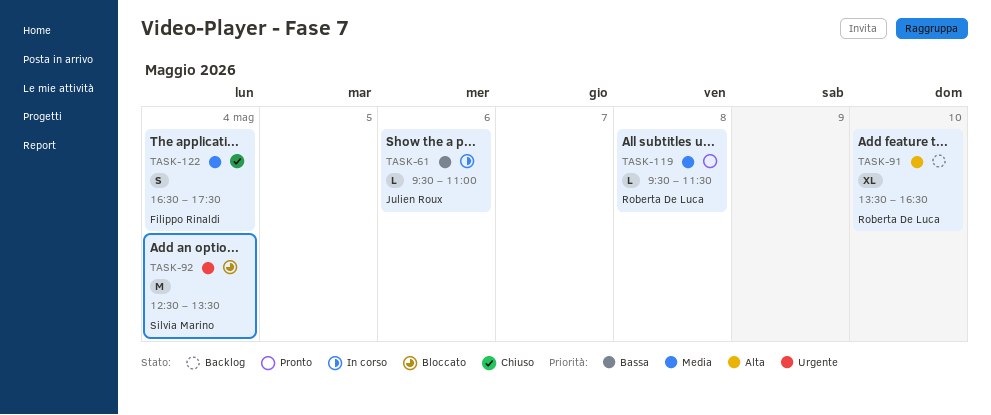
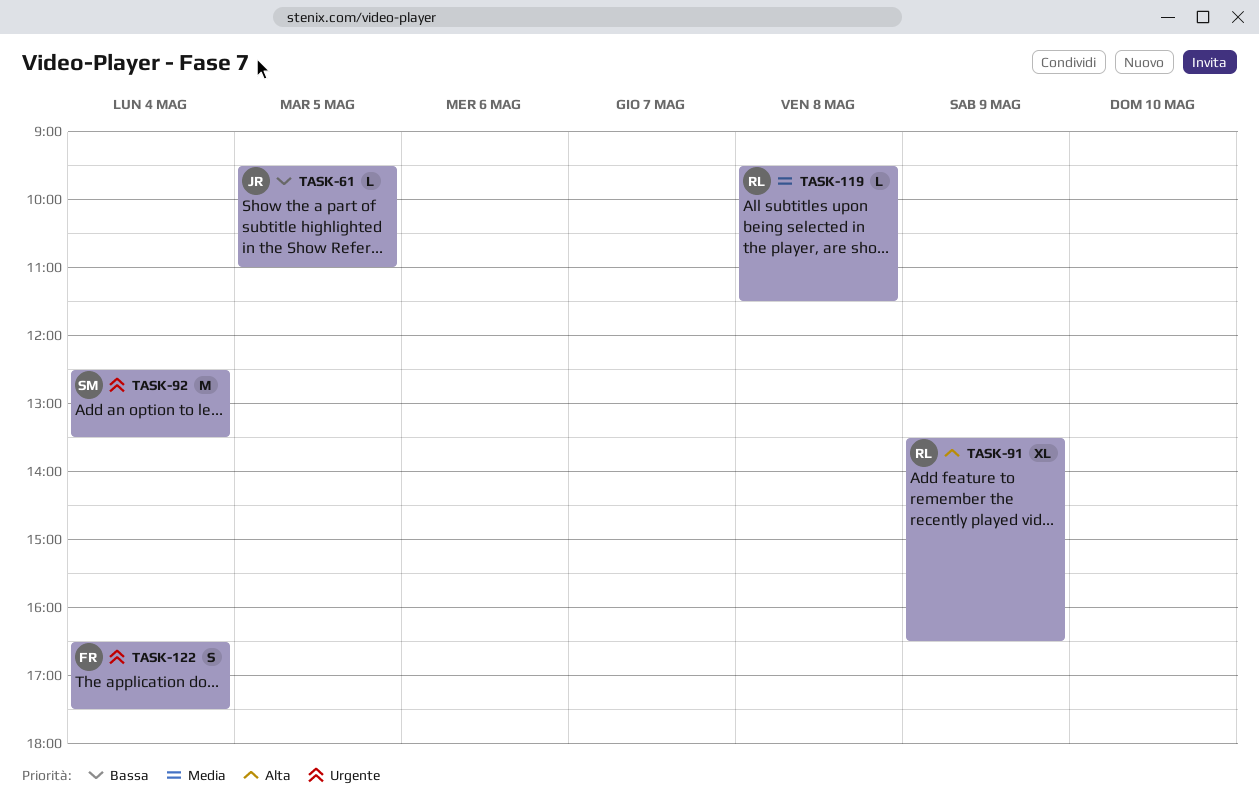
TASK-61, day: May 6 -> May 5
TASK-91, day: May 10 -> May 9
TASK-122, priority: Media -> Urgente

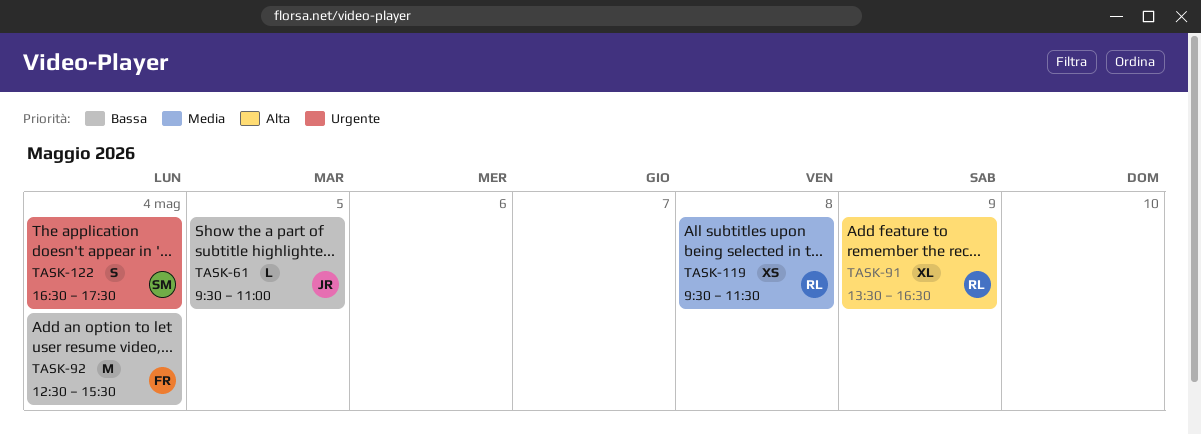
TASK-92, owner: SM -> FR
TASK-92, priority: Urgente -> Bassa
TASK-92, ends: 13:30 -> 15:30
TASK-119, estimate: L -> XS
TASK-122, owner: FR -> SM

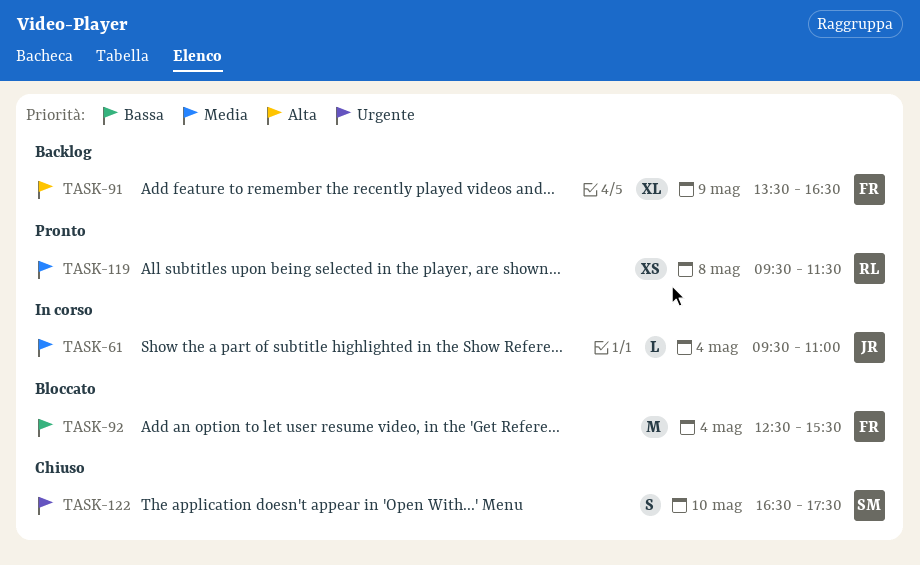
TASK-61, priority: Bassa -> Media
TASK-61, day: May 5 -> May 4
TASK-91, owner: RL -> FR
TASK-122, day: May 4 -> May 10

